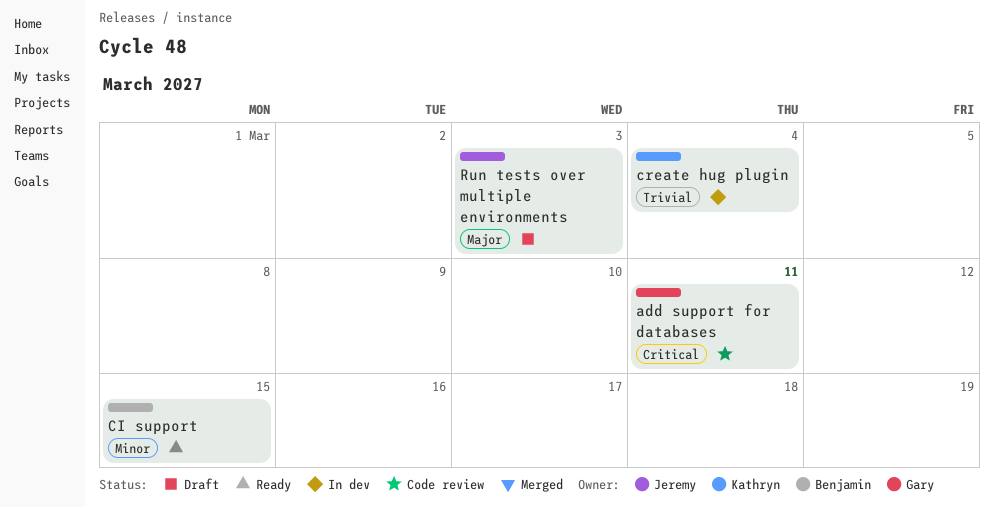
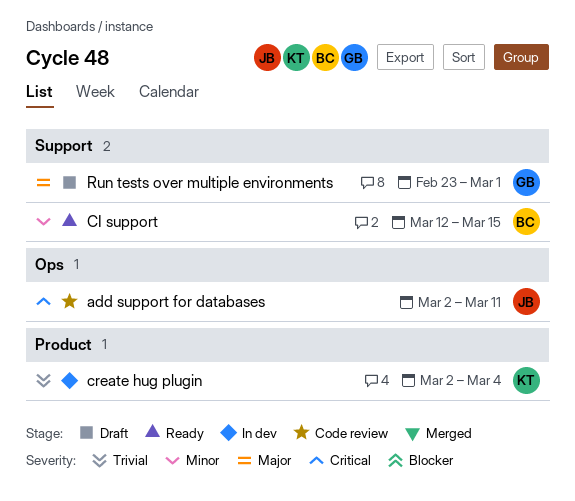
add support for databases, owner: Gary -> Jeremy
Run tests over multiple environments, owner: Jeremy -> Gary
Run tests over multiple environments, due: Mar 3 -> Mar 1

